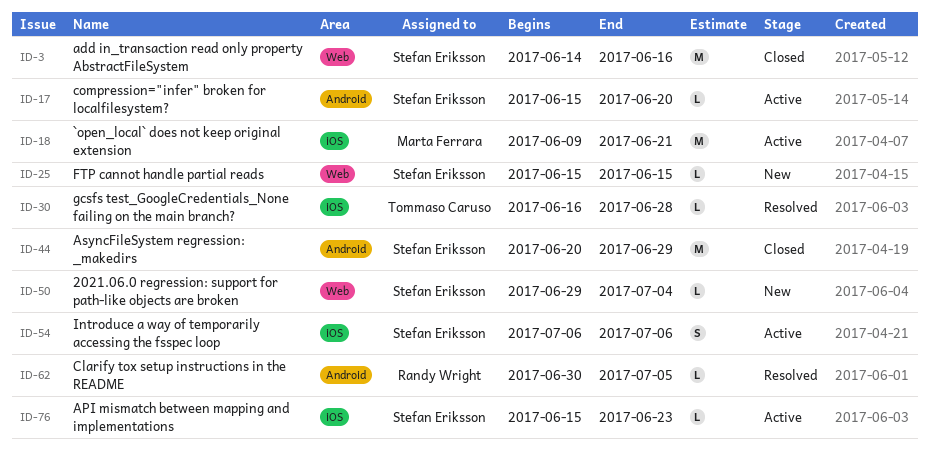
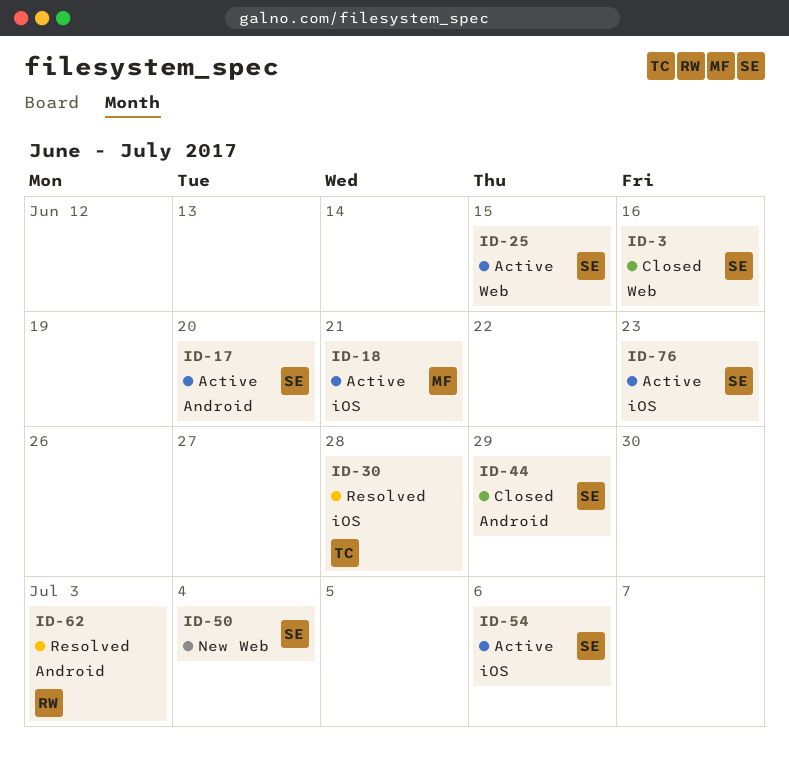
ID-25, status: New -> Active
ID-62, due: Jul 5 -> Jul 3

